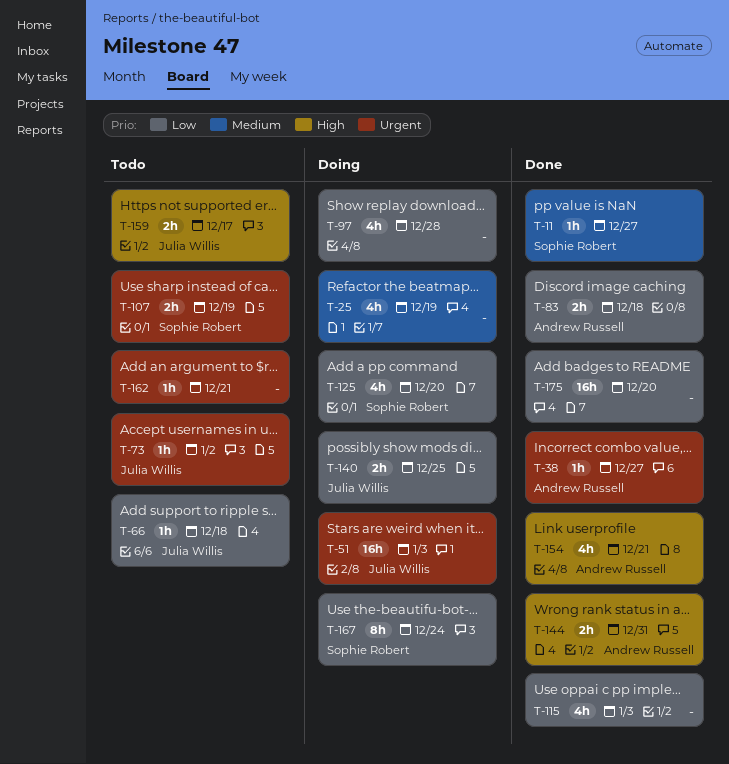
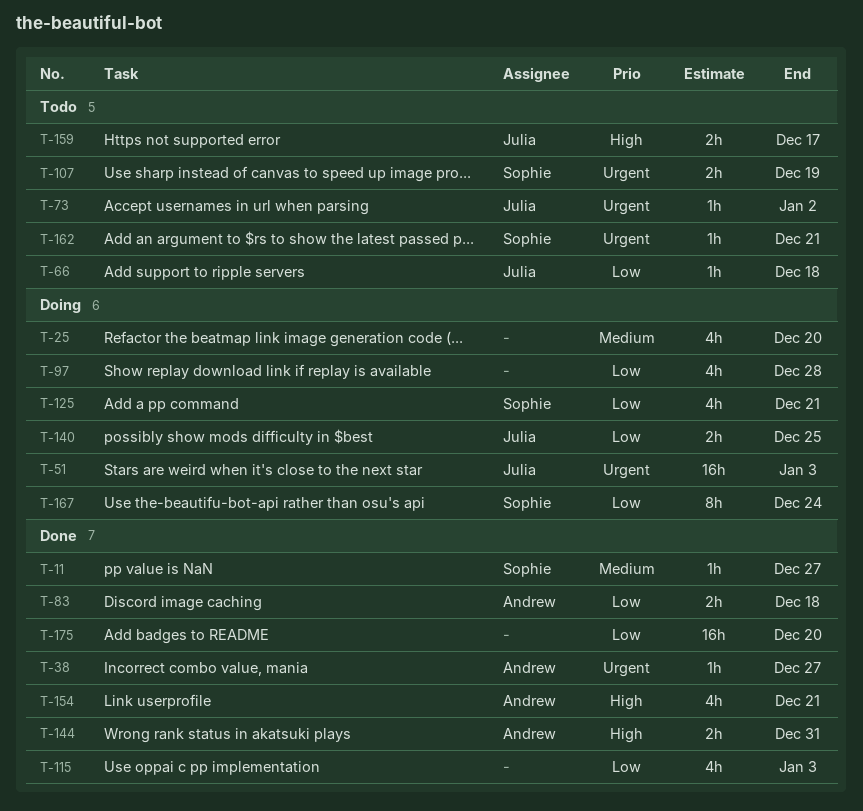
T-25, due: Dec 19 -> Dec 20
T-125, due: Dec 20 -> Dec 21
T-162, owner: none -> Sophie Robert

